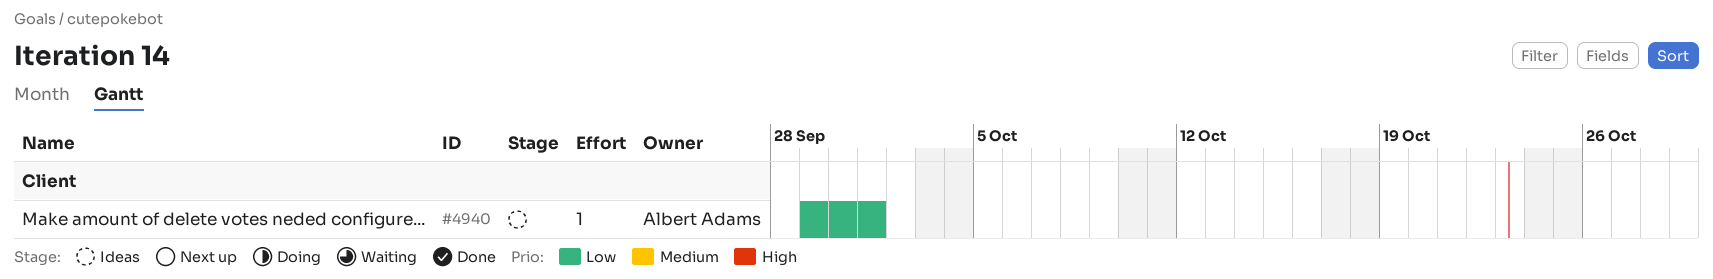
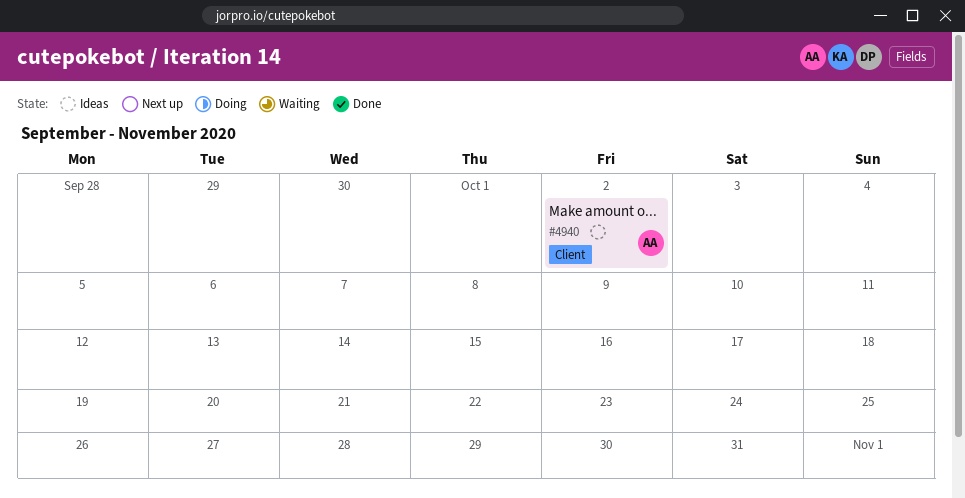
#4940, due: Oct 1 -> Oct 2

